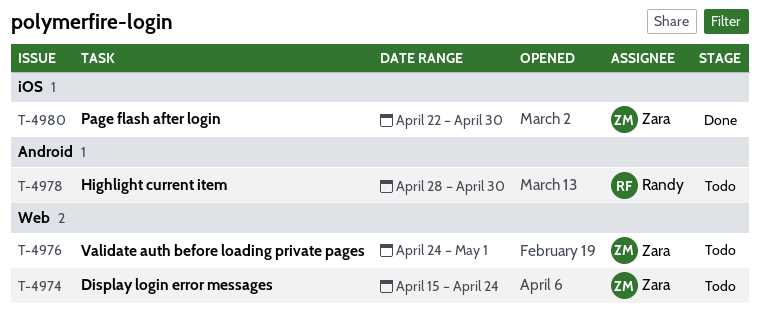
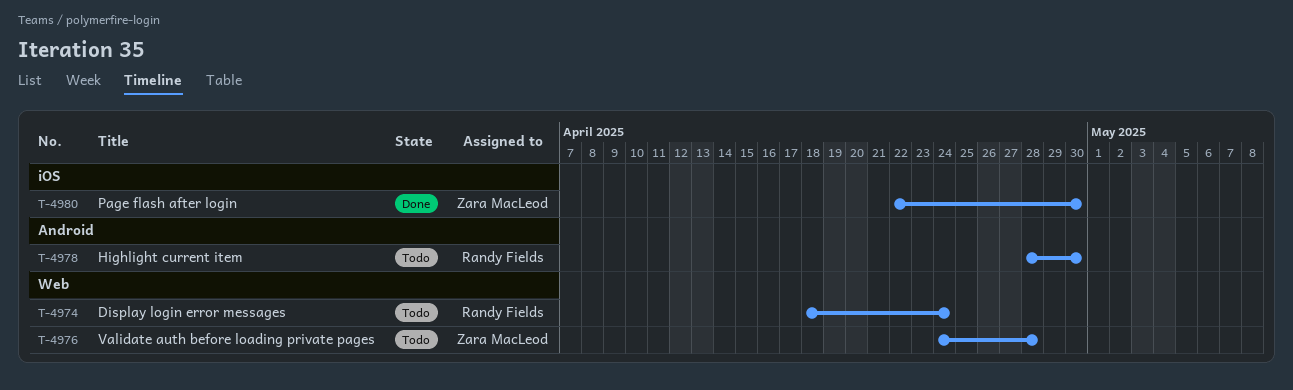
T-4974, owner: Zara MacLeod -> Randy Fields
T-4974, start: Apr 15 -> Apr 18
T-4976, due: May 1 -> Apr 28

